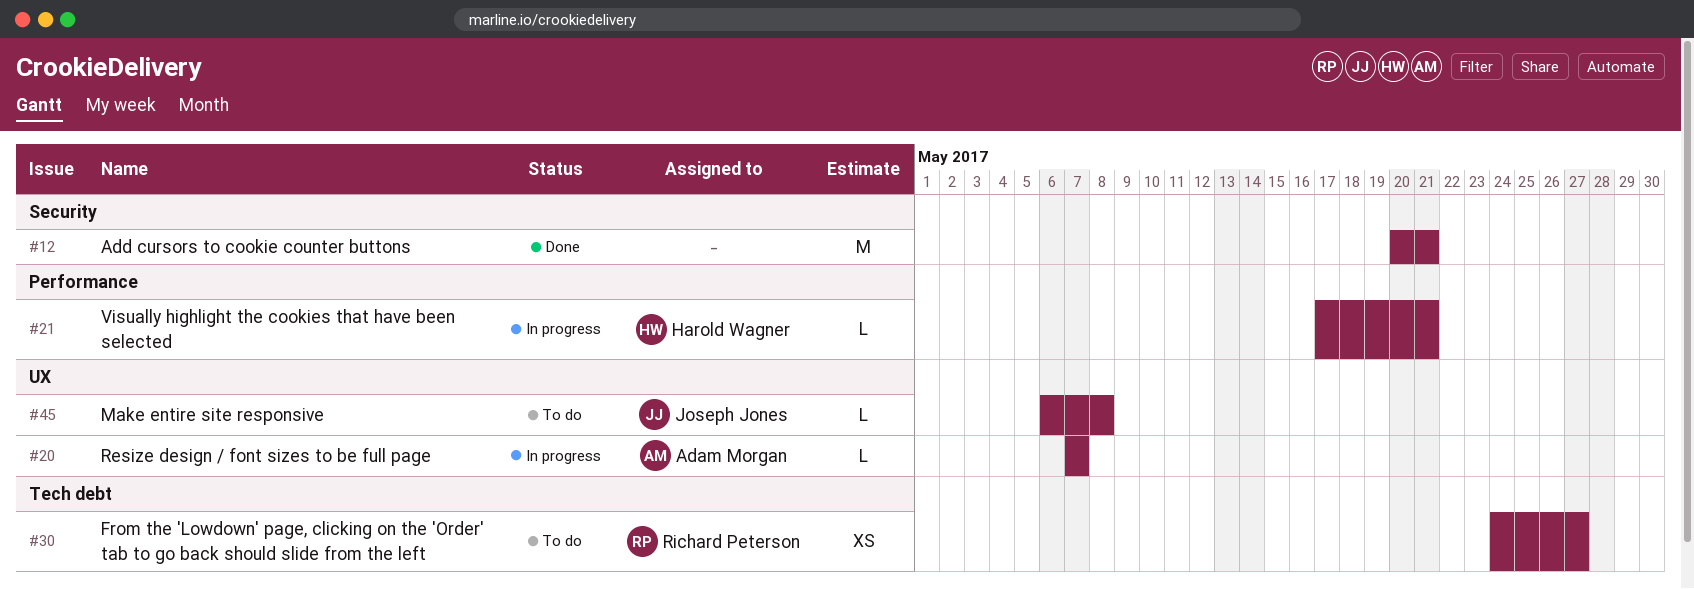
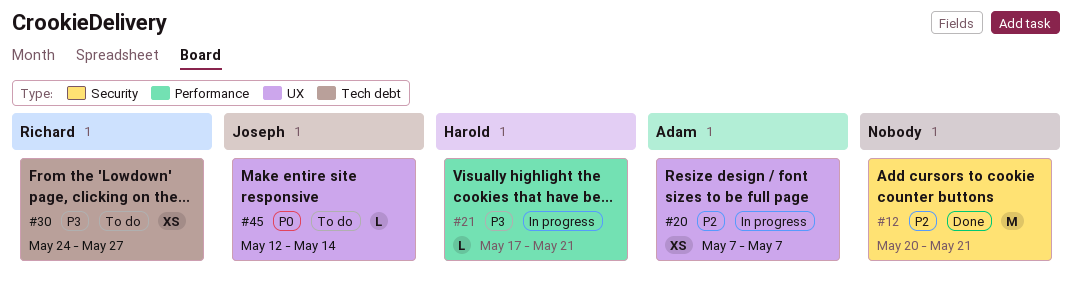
#20, estimate: L -> XS
#45, start: May 6 -> May 12
#45, due: May 8 -> May 14

